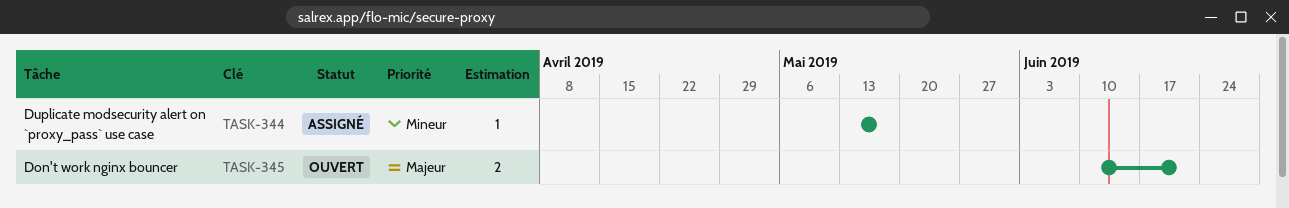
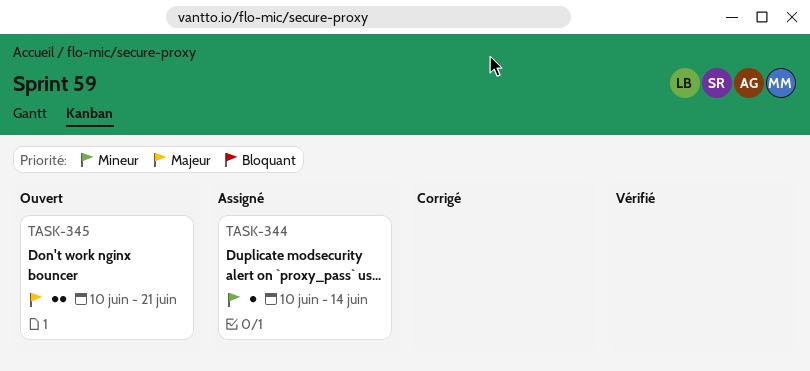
TASK-344, start: May 13 -> Jun 10
TASK-344, due: May 17 -> Jun 14

